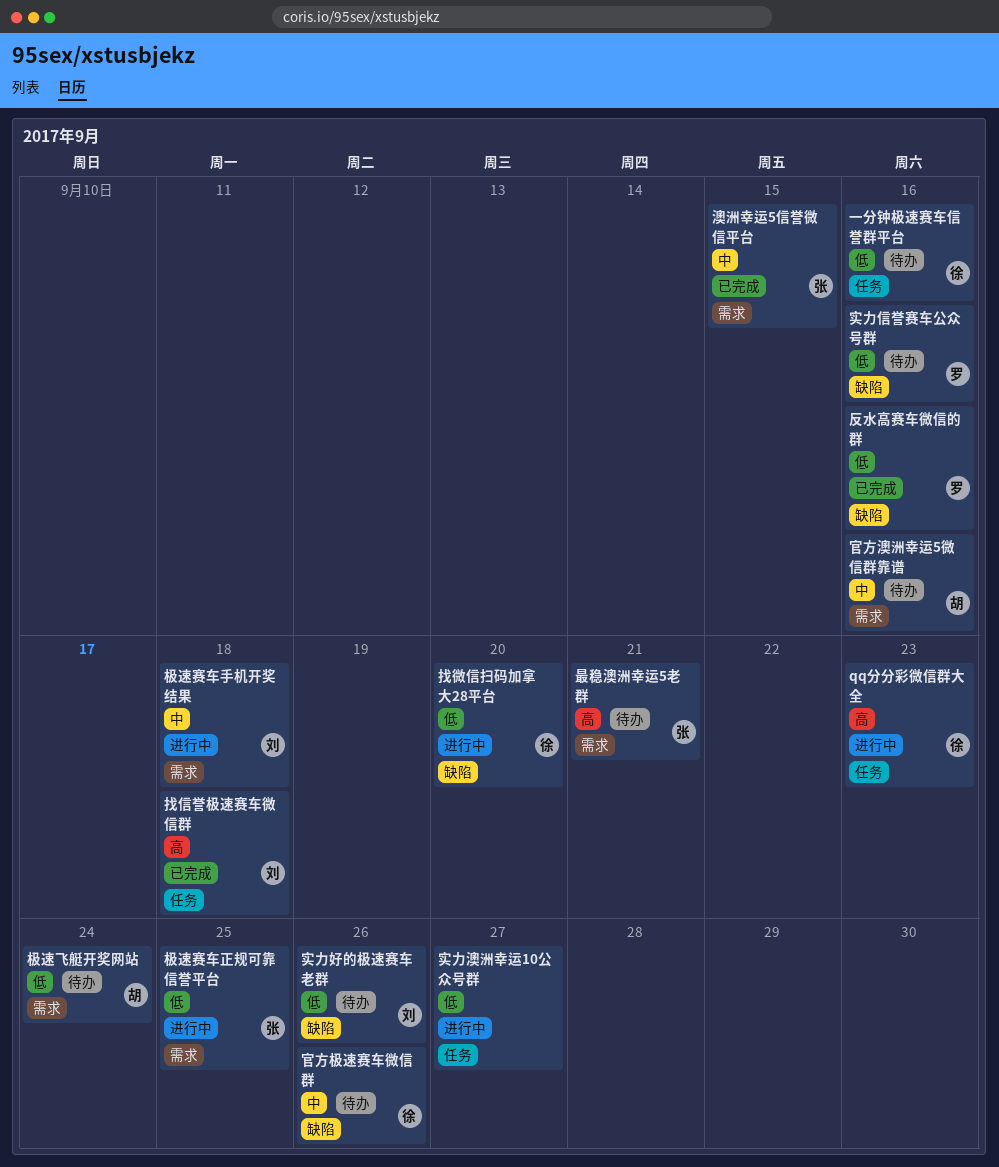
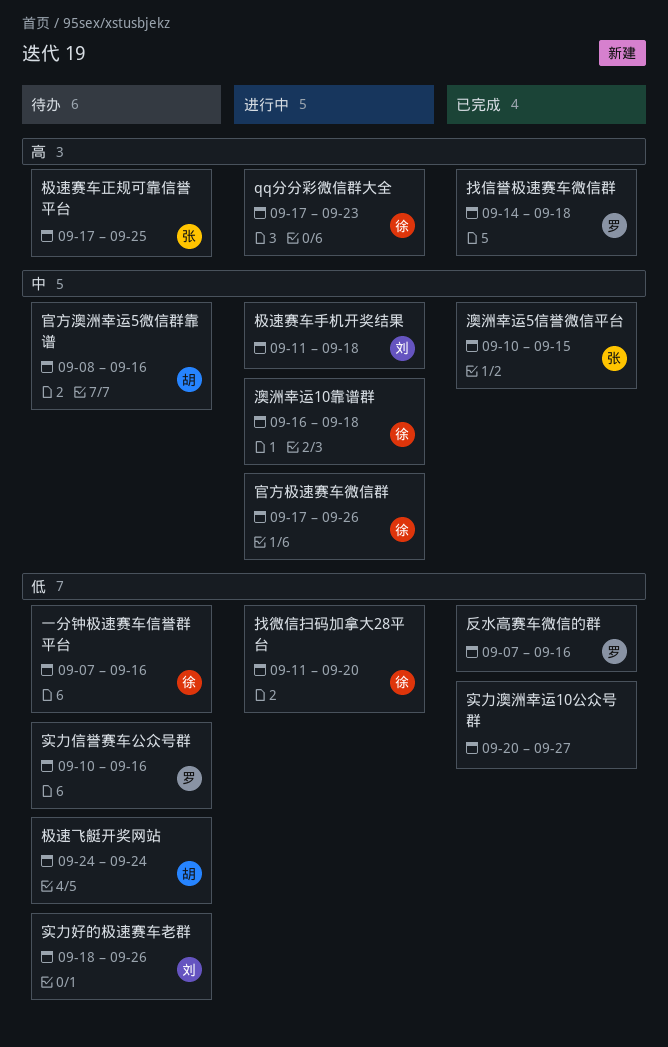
官方极速赛车微信群, status: 待办 -> 进行中
实力澳洲幸运10公众号群, status: 进行中 -> 已完成
找信誉极速赛车微信群, owner: 刘 -> 罗
最稳澳洲幸运5老群: present -> none
极速赛车正规可靠信誉平台, status: 进行中 -> 待办
极速赛车正规可靠信誉平台, priority: 低 -> 高
澳洲幸运10靠谱群: none -> present

